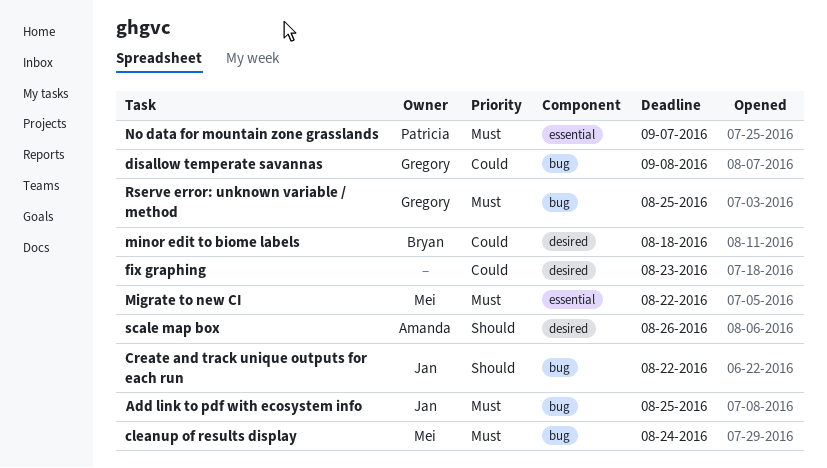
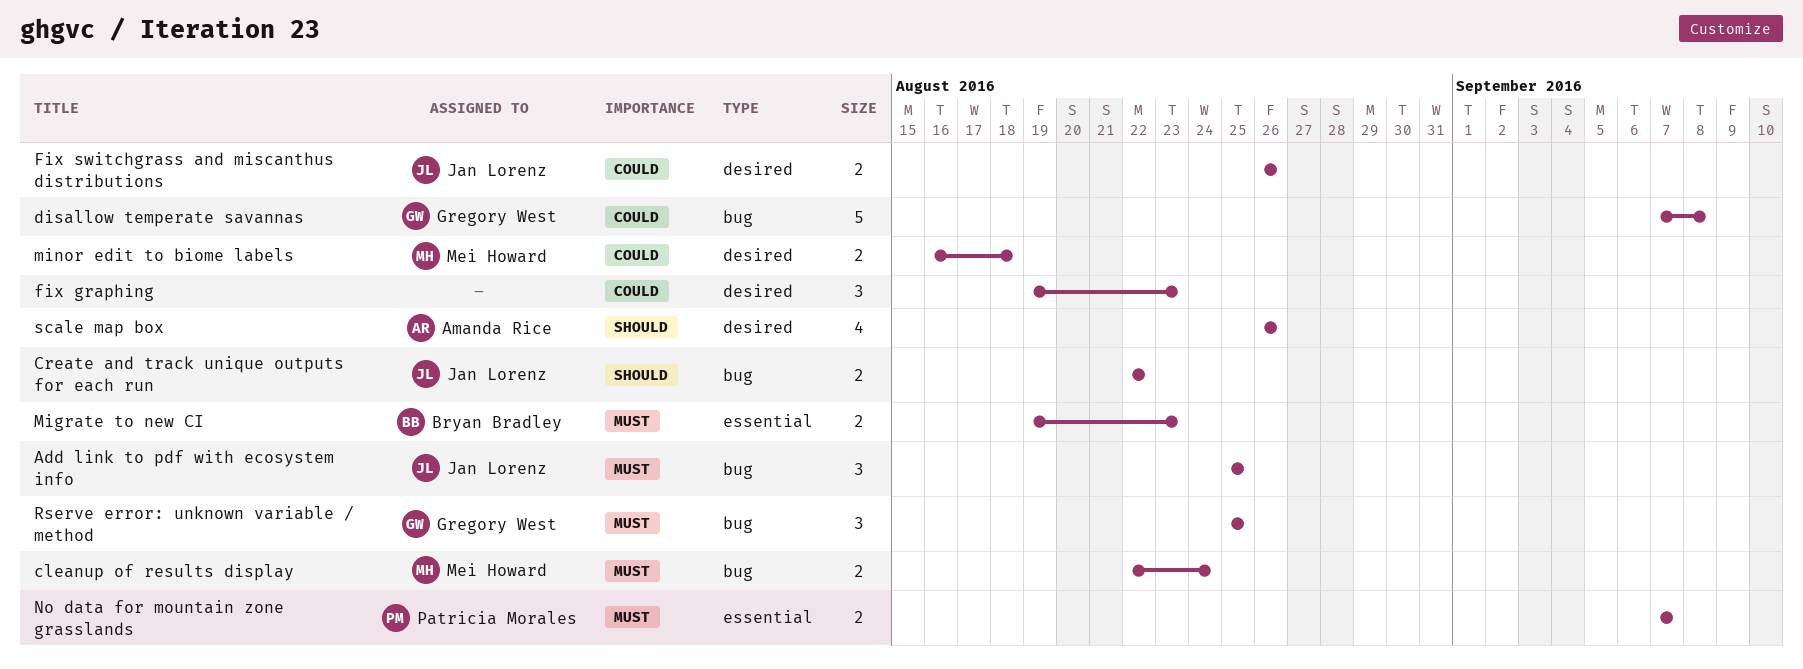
Fix switchgrass and miscanthus distributions: none -> present
Migrate to new CI, owner: Mei Howard -> Bryan Bradley
Migrate to new CI, due: Aug 22 -> Aug 23
minor edit to biome labels, owner: Bryan Bradley -> Mei Howard

